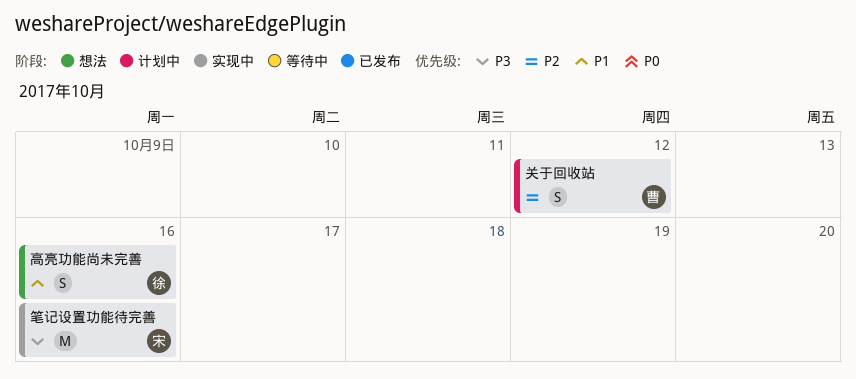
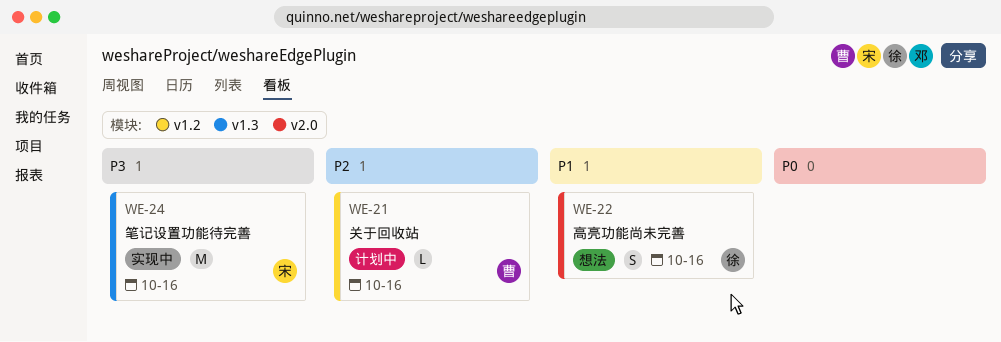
关于回收站, estimate: S -> L
关于回收站, due: Oct 12 -> Oct 16

